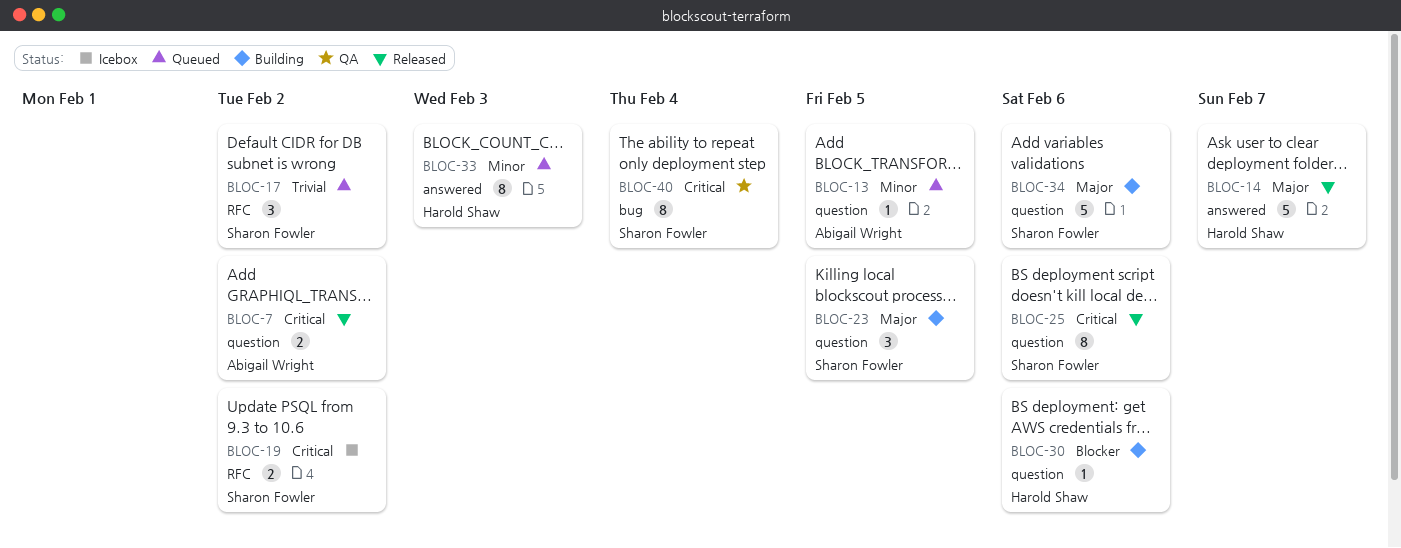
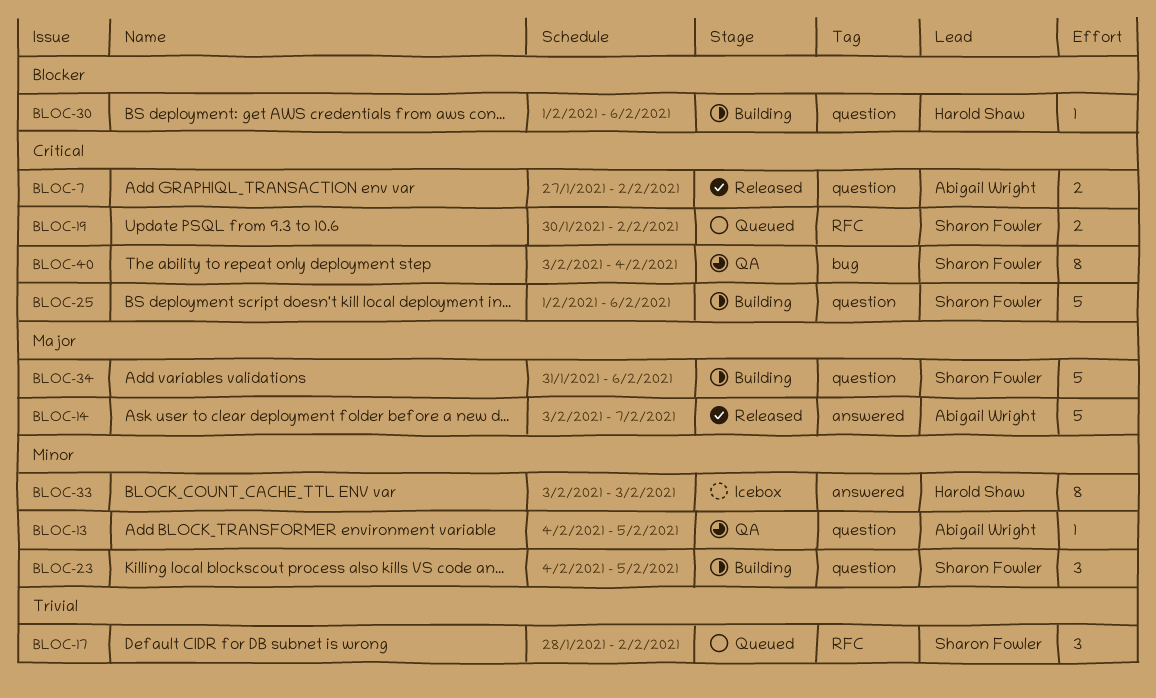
BLOC-13, status: Queued -> QA
BLOC-14, owner: Harold Shaw -> Abigail Wright
BLOC-19, status: Icebox -> Queued
BLOC-23, priority: Major -> Minor
BLOC-25, status: Released -> Building
BLOC-25, estimate: 8 -> 5
BLOC-33, status: Queued -> Icebox

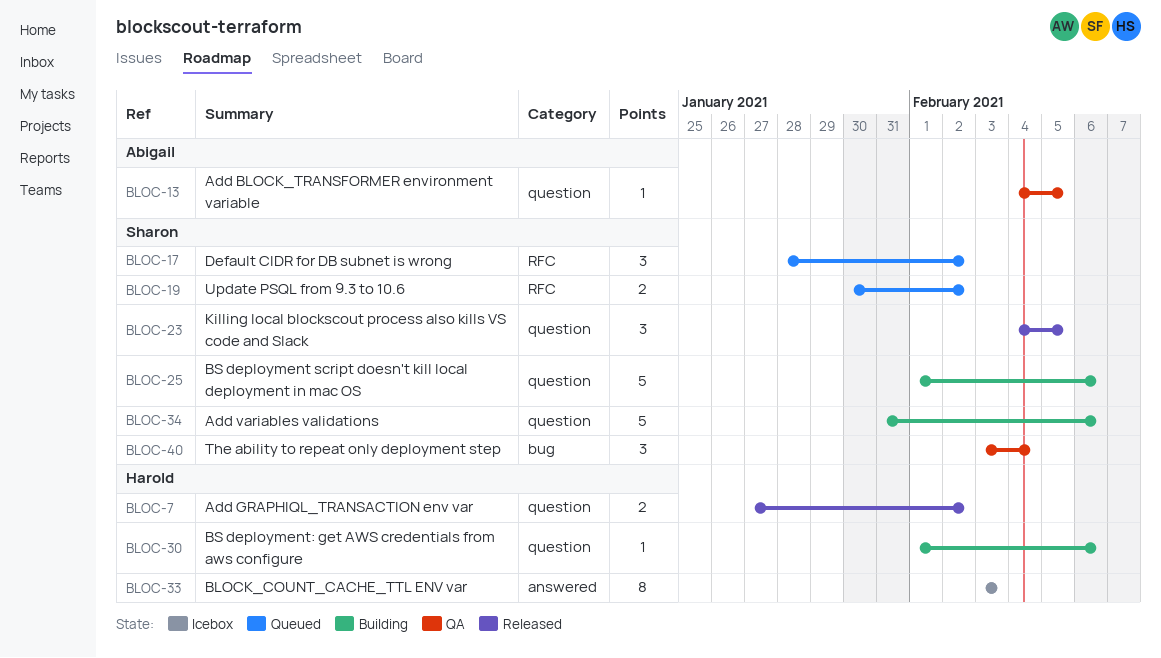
BLOC-7, owner: Abigail Wright -> Harold Shaw
BLOC-14: present -> none
BLOC-23, status: Building -> Released
BLOC-40, estimate: 8 -> 3

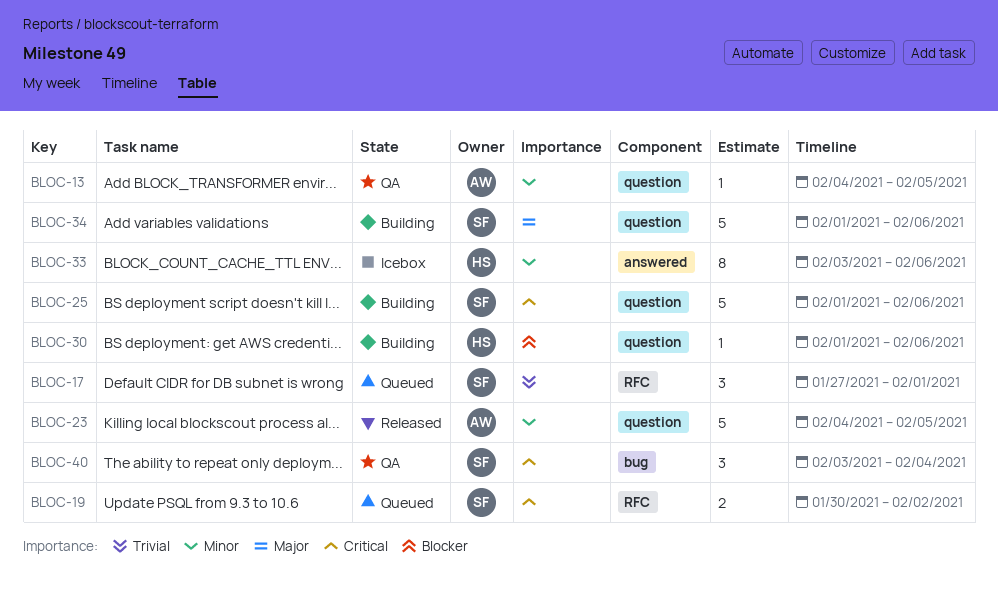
BLOC-7: present -> none
BLOC-17, start: Jan 28 -> Jan 27
BLOC-17, due: Feb 2 -> Feb 1
BLOC-23, owner: Sharon -> Abigail
BLOC-23, estimate: 3 -> 5
BLOC-33, due: Feb 3 -> Feb 6
BLOC-34, start: Jan 31 -> Feb 1

